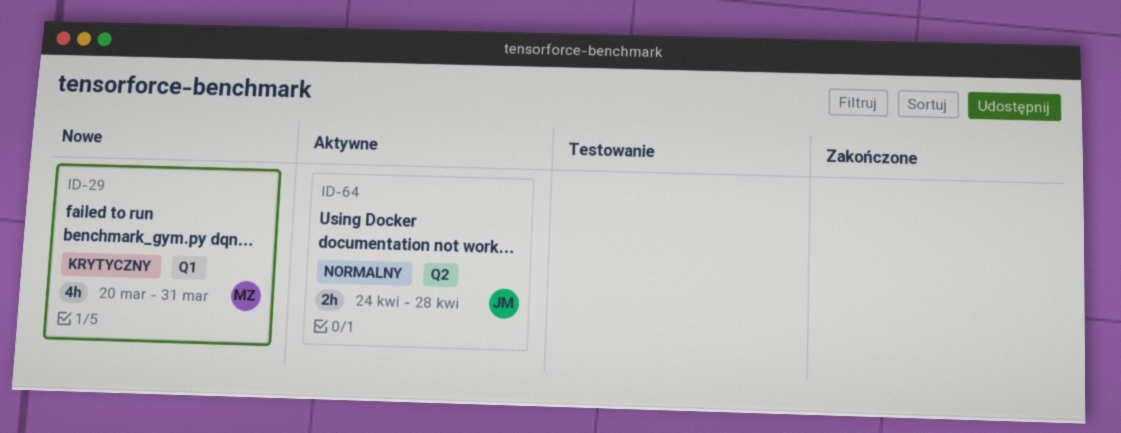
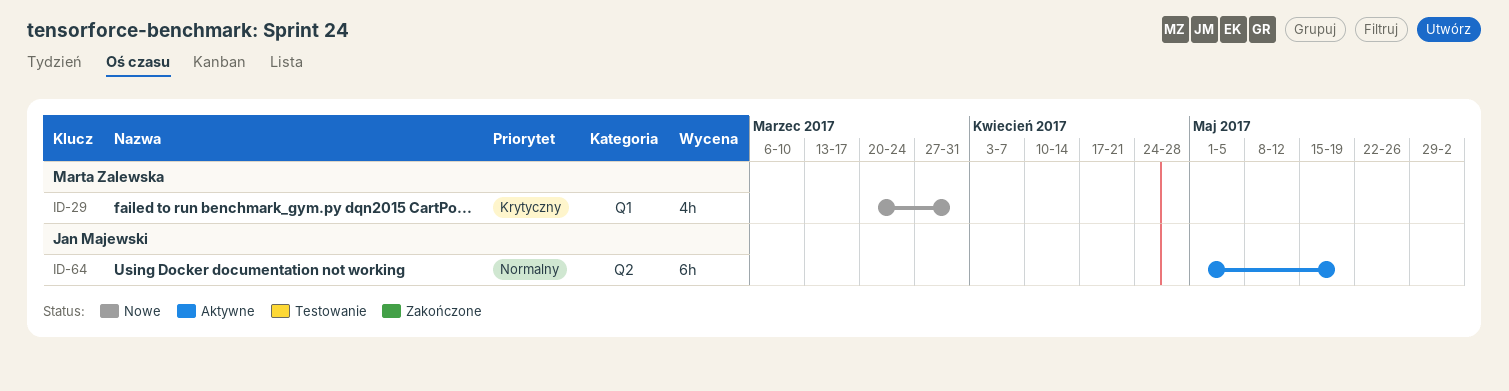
ID-64, estimate: 2h -> 6h
ID-64, start: Apr 24 -> May 1
ID-64, due: Apr 28 -> May 19

